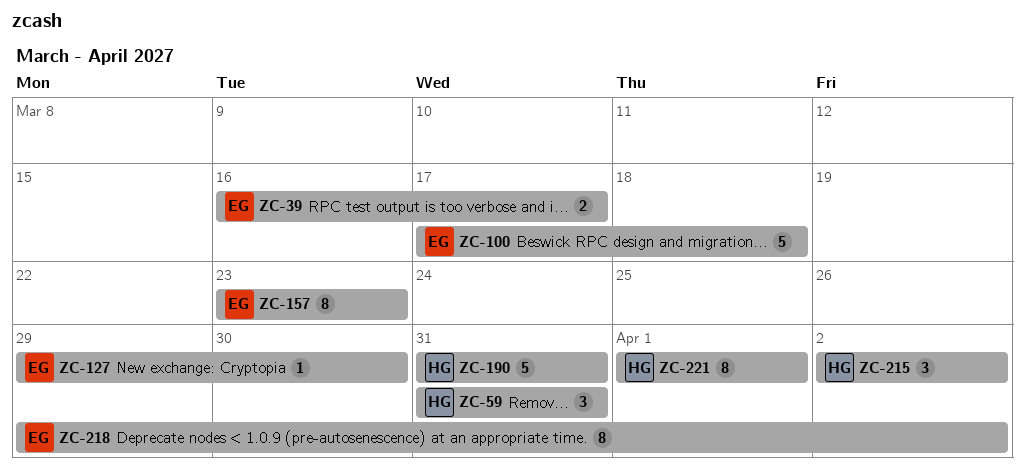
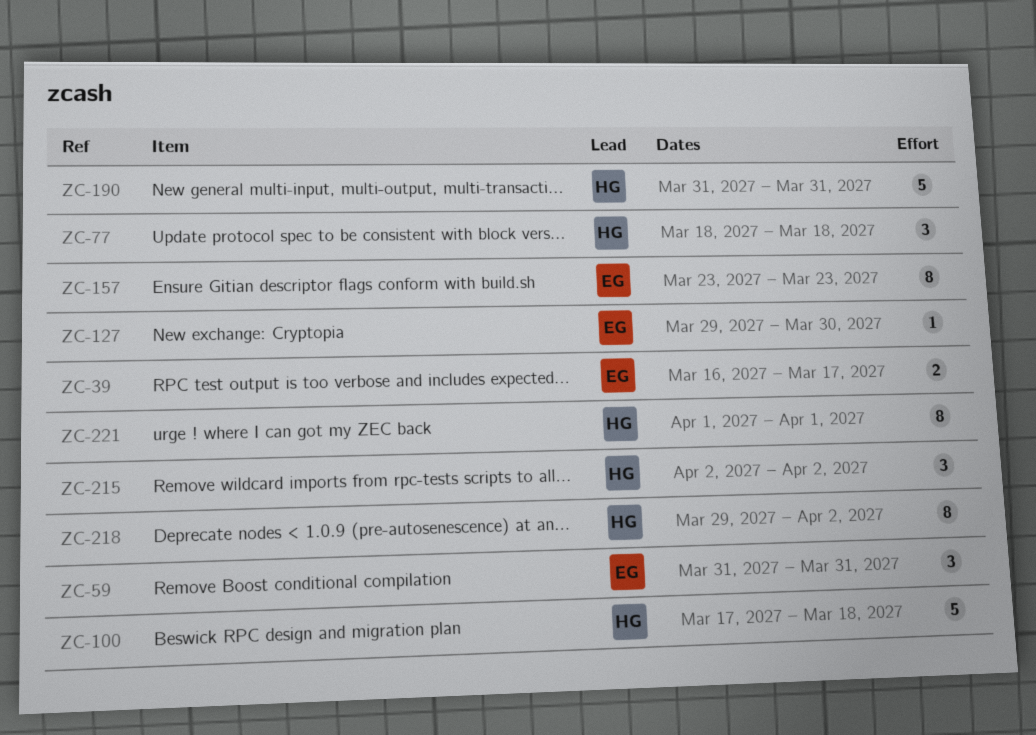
ZC-59, owner: HG -> EG
ZC-77: none -> present
ZC-100, owner: EG -> HG
ZC-218, owner: EG -> HG

